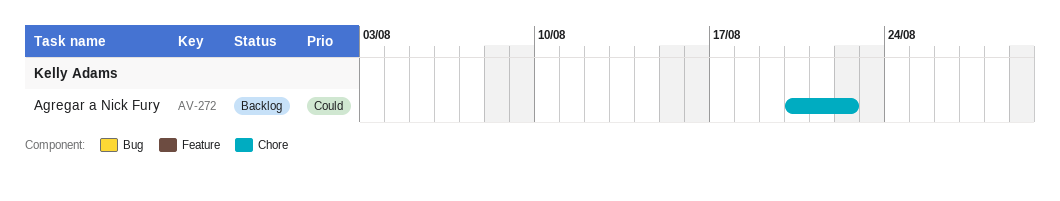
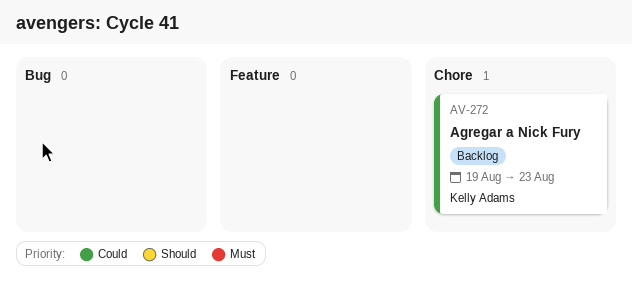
AV-272, start: Aug 20 -> Aug 19
AV-272, due: Aug 22 -> Aug 23

